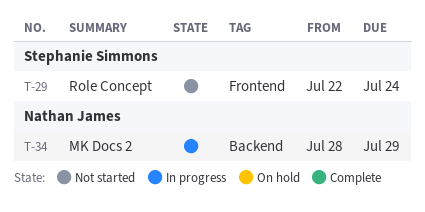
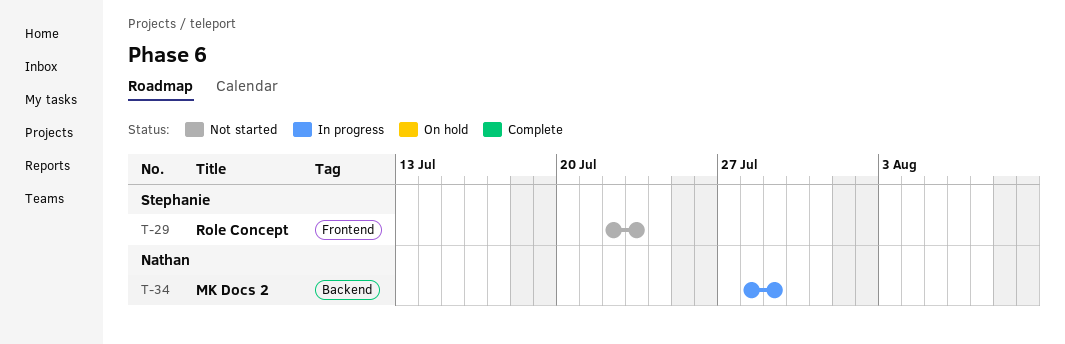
T-29, due: Jul 24 -> Jul 23

